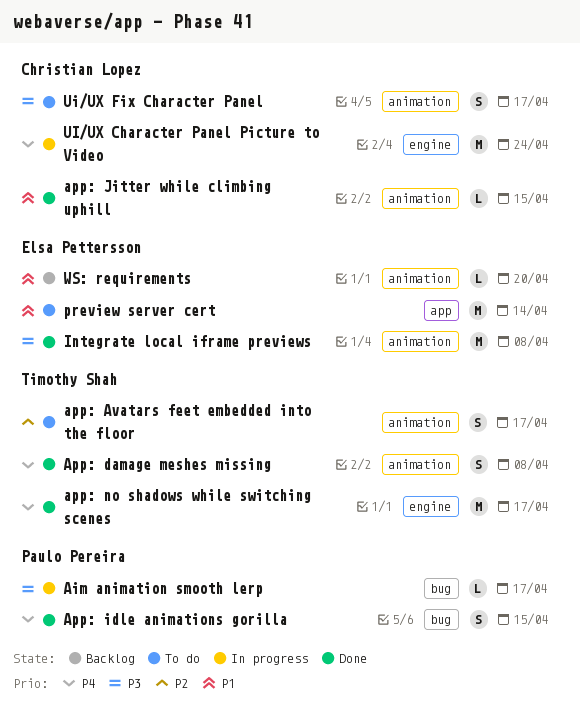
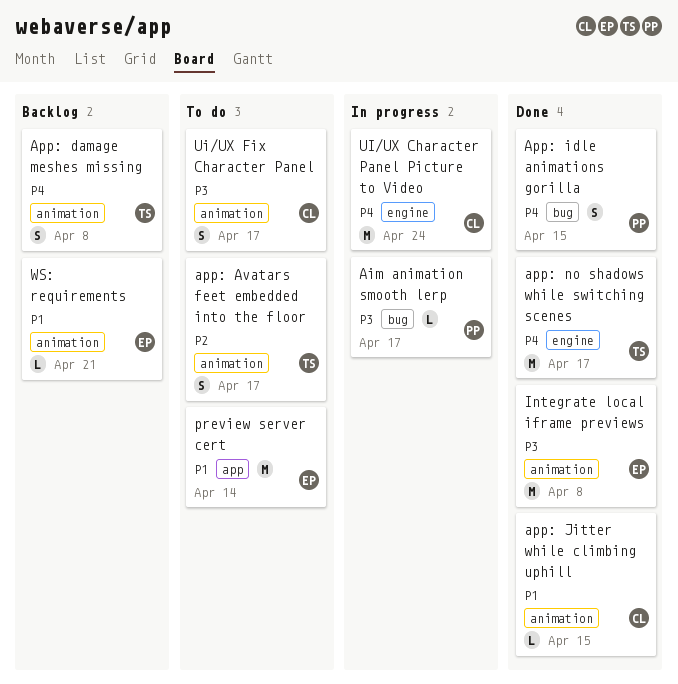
App: damage meshes missing, status: Done -> Backlog
WS: requirements, due: Apr 20 -> Apr 21

